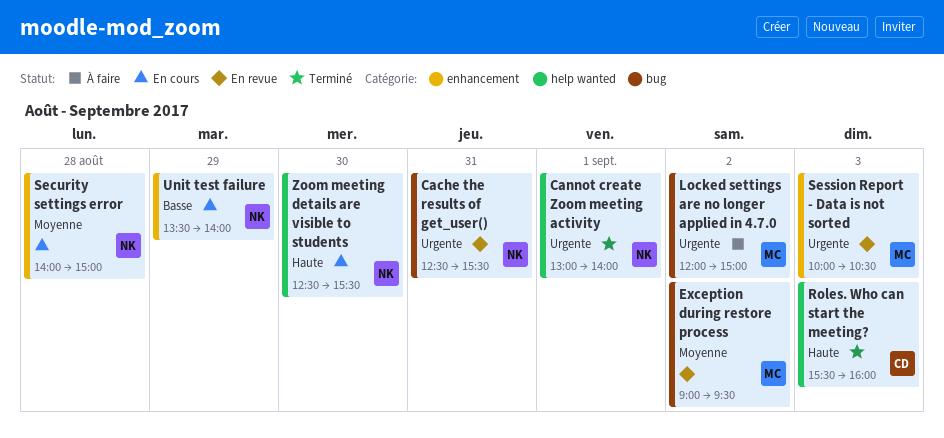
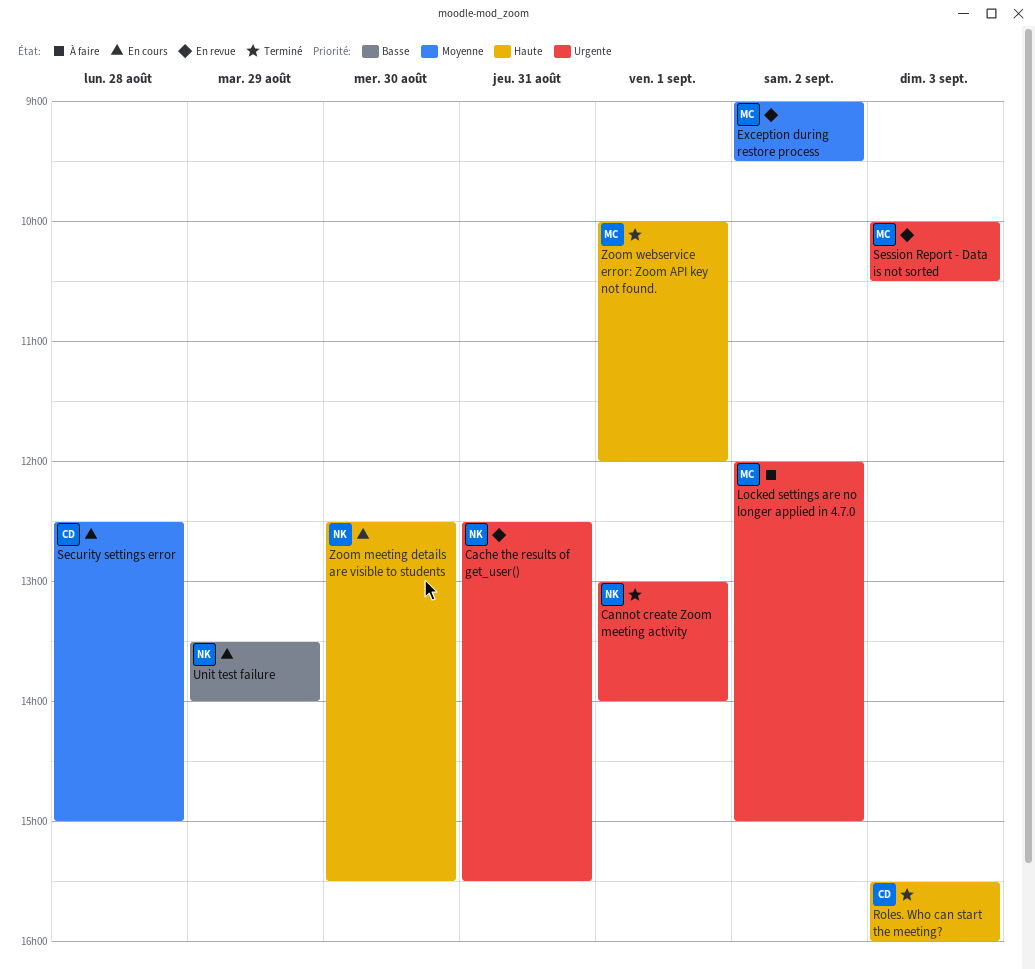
Security settings error, owner: NK -> CD
Security settings error, begins: 14:00 -> 12:30
Zoom webservice error: Zoom API key not found.: none -> present

